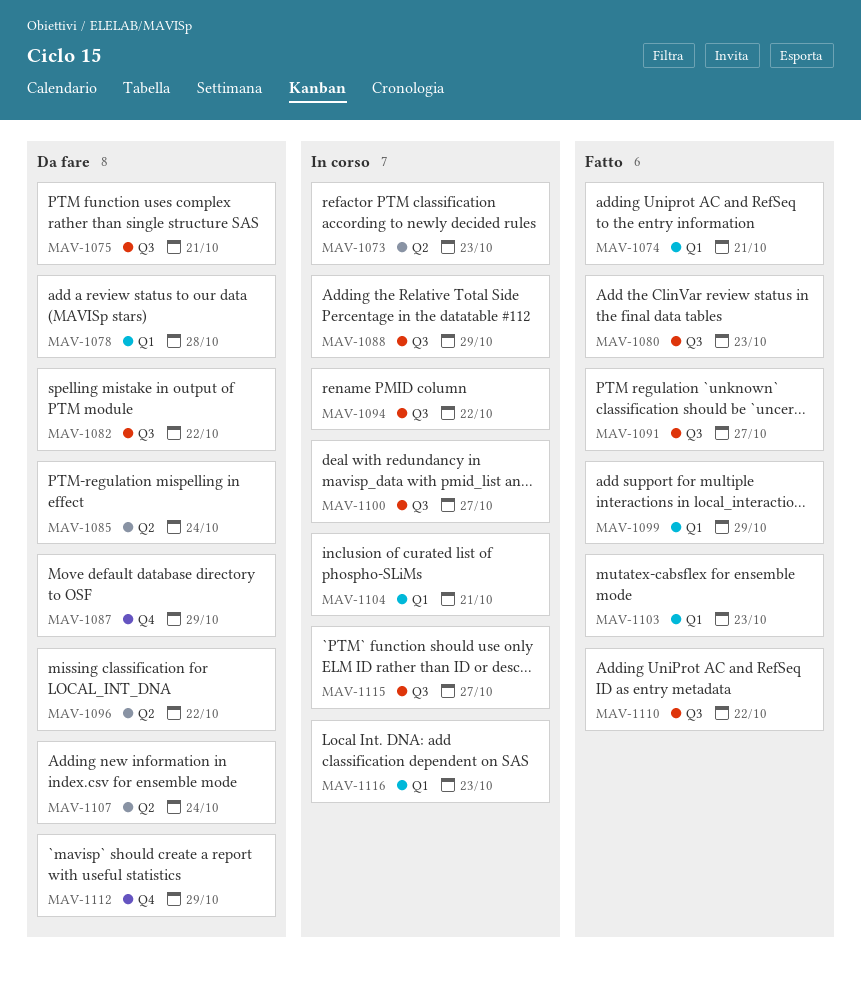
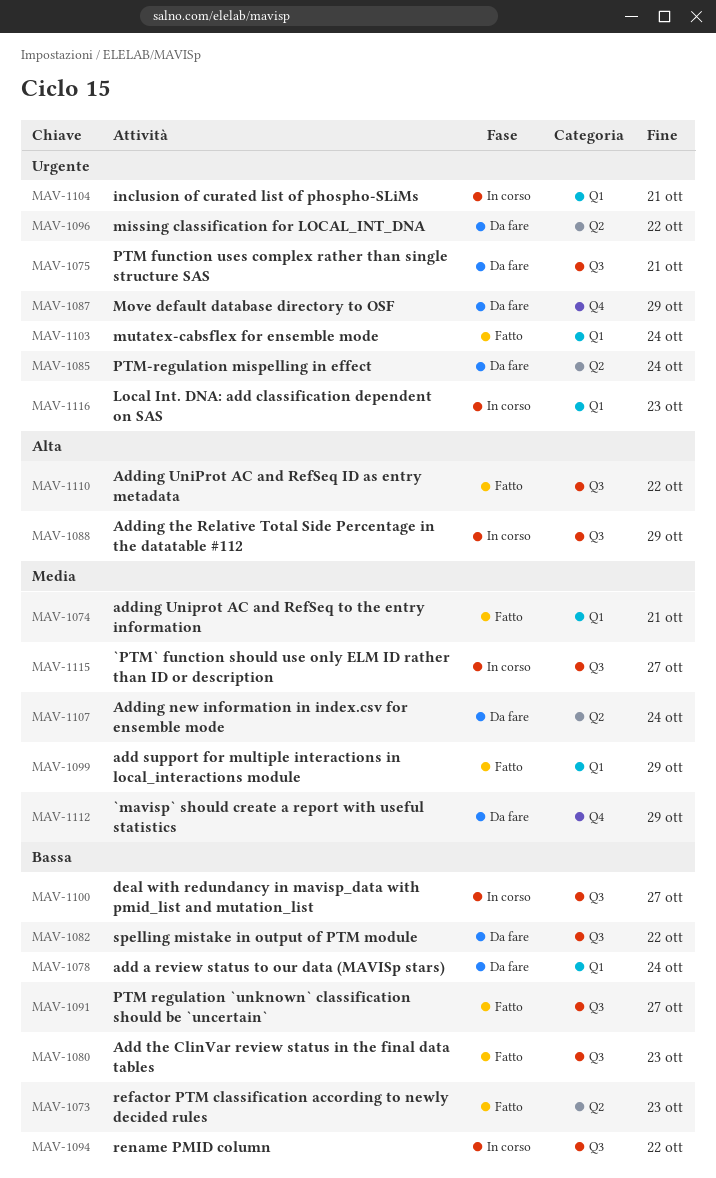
MAV-1073, status: In corso -> Fatto
MAV-1078, due: Oct 28 -> Oct 24
MAV-1103, due: Oct 23 -> Oct 24

